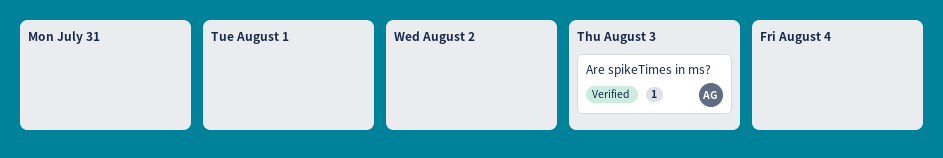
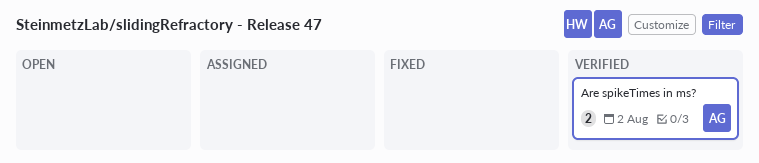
Are spikeTimes in ms?, estimate: 1 -> 2
Are spikeTimes in ms?, due: Aug 3 -> Aug 2

